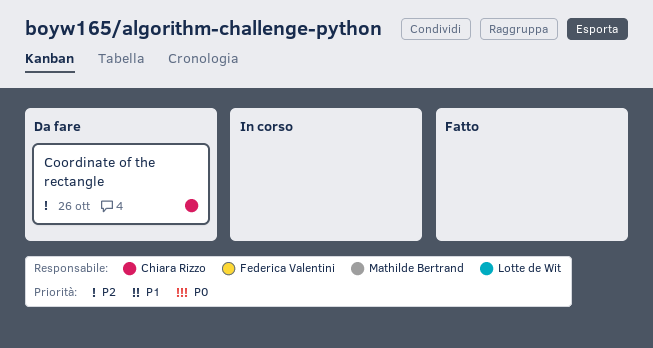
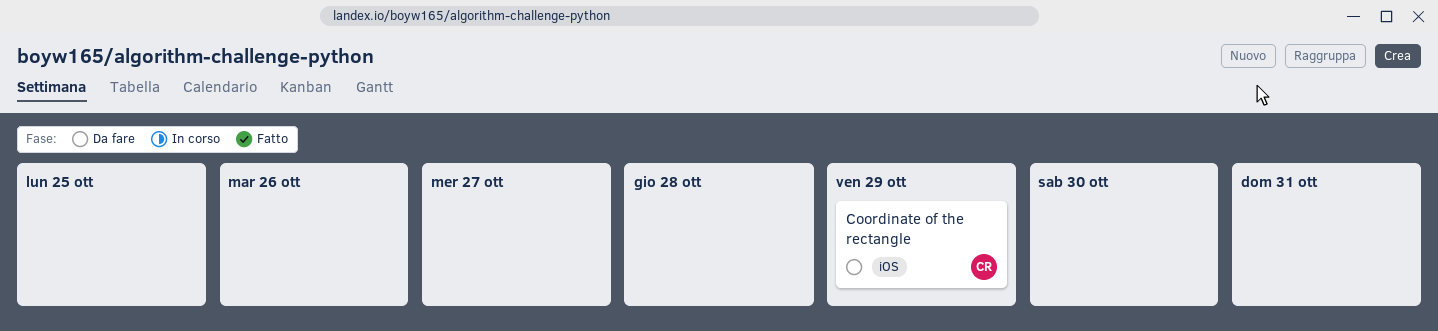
Coordinate of the rectangle, due: Oct 26 -> Oct 29

